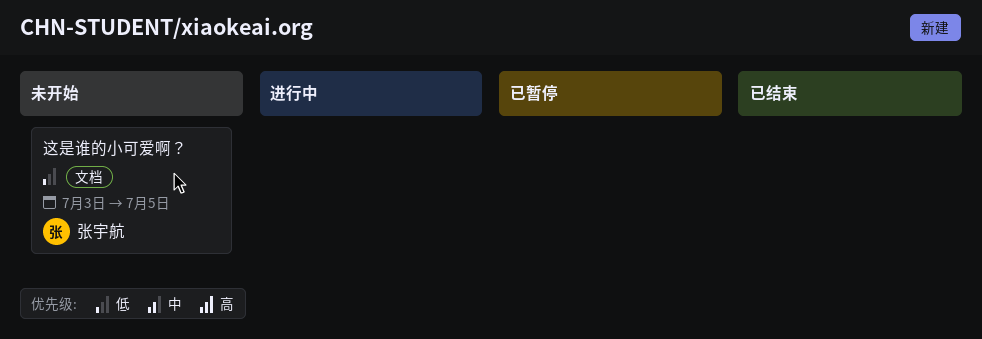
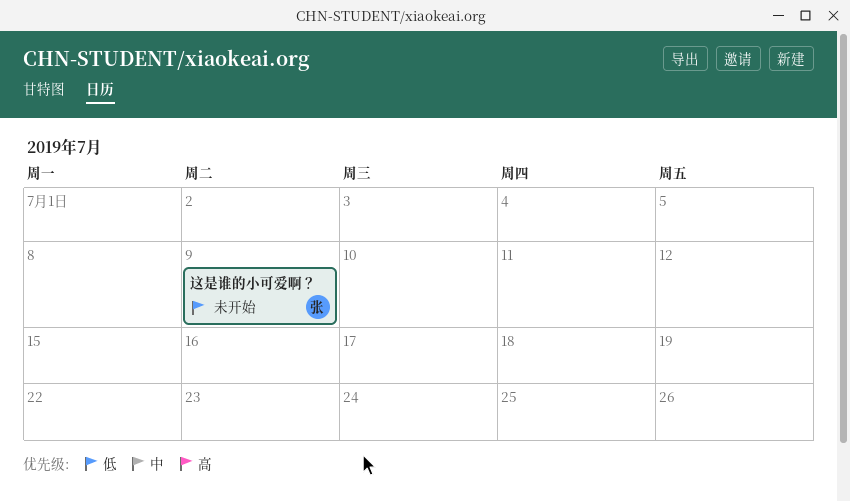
这是谁的小可爱啊？, due: Jul 5 -> Jul 9

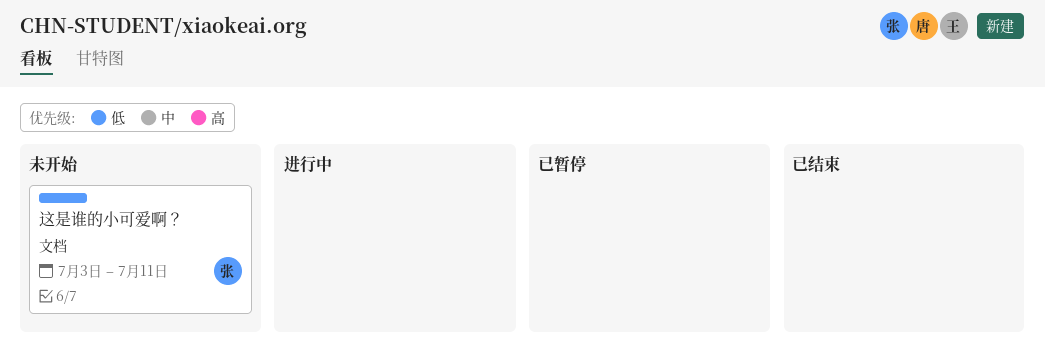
这是谁的小可爱啊？, due: Jul 9 -> Jul 11

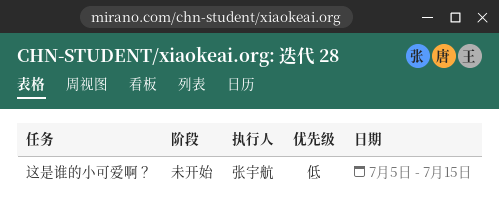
这是谁的小可爱啊？, start: Jul 3 -> Jul 5
这是谁的小可爱啊？, due: Jul 11 -> Jul 15

